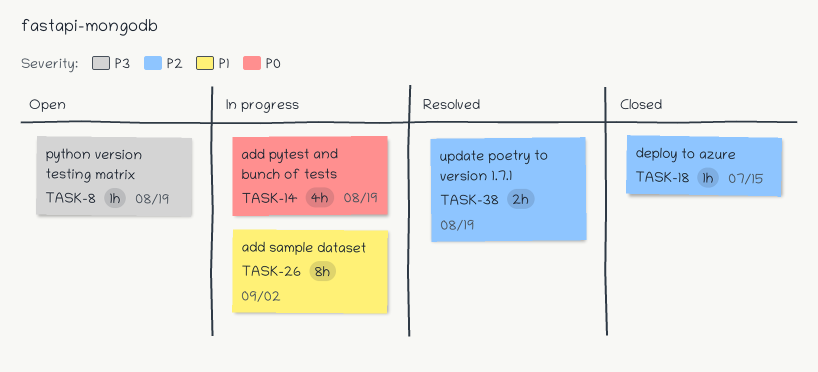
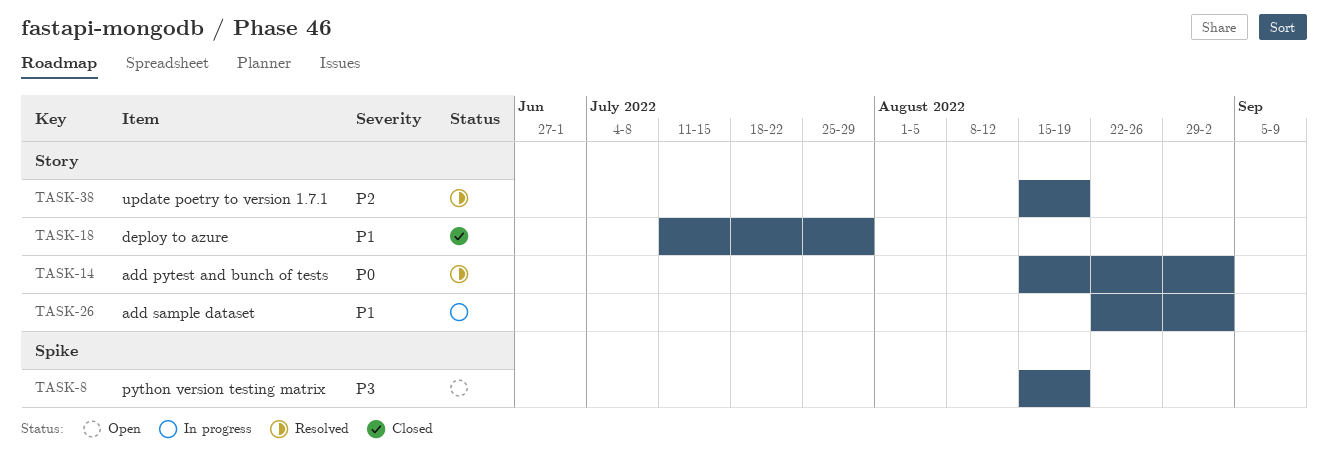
TASK-14, status: In progress -> Resolved
TASK-14, due: Aug 19 -> Sep 2
TASK-18, priority: P2 -> P1
TASK-18, due: Jul 15 -> Jul 29

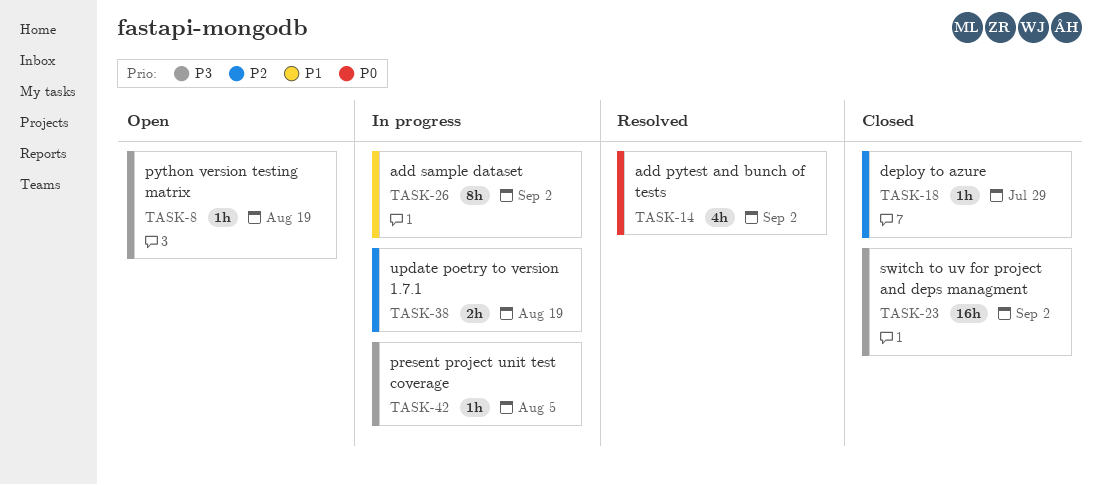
TASK-18, priority: P1 -> P2
TASK-23: none -> present
TASK-38, status: Resolved -> In progress
TASK-42: none -> present

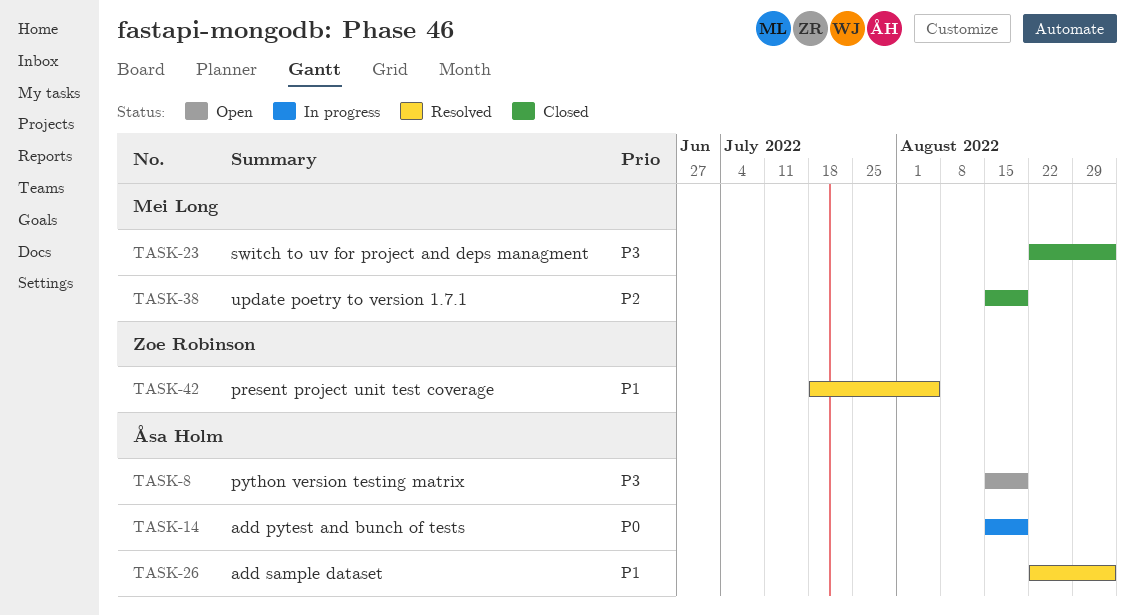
TASK-14, status: Resolved -> In progress
TASK-14, due: Sep 2 -> Aug 19
TASK-18: present -> none
TASK-26, status: In progress -> Resolved
TASK-38, status: In progress -> Closed
TASK-42, status: In progress -> Resolved
TASK-42, priority: P3 -> P1

